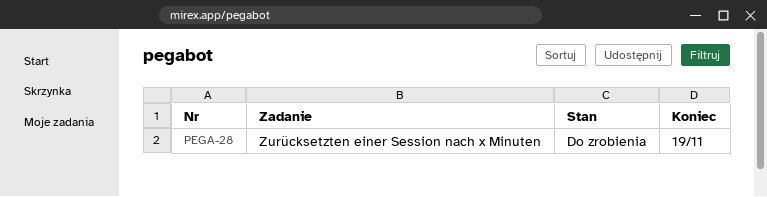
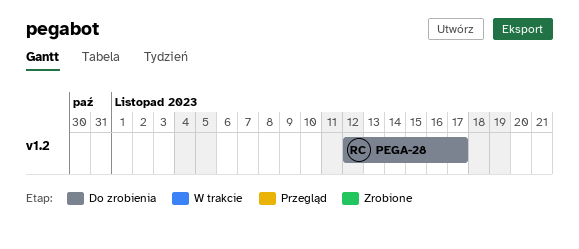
PEGA-28, due: Nov 19 -> Nov 17

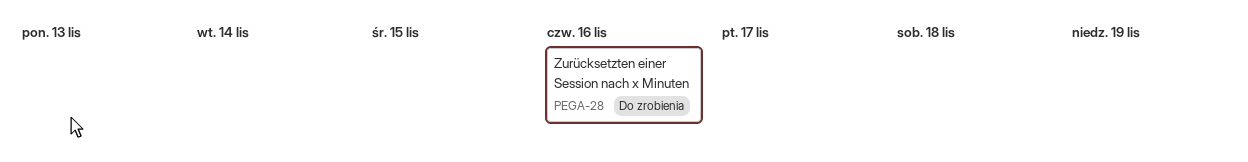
PEGA-28, due: Nov 17 -> Nov 16

